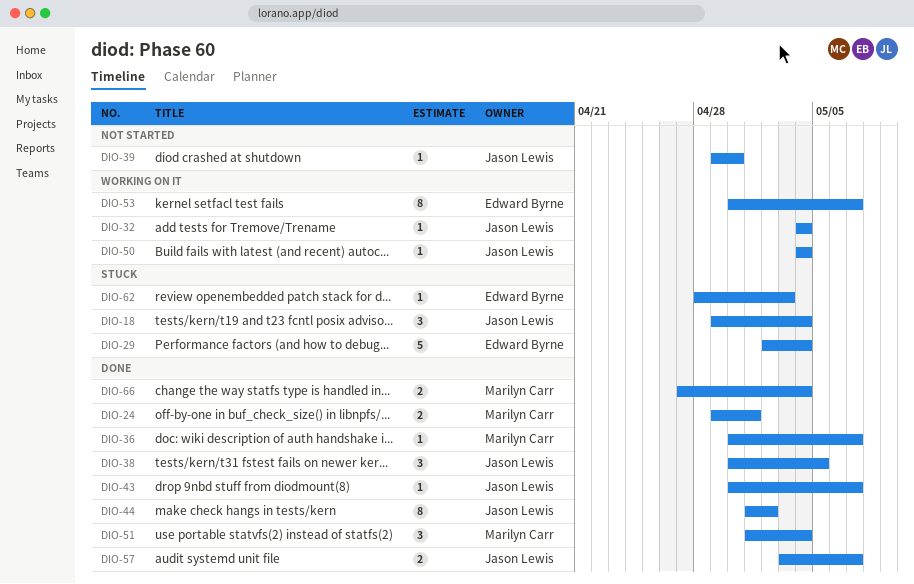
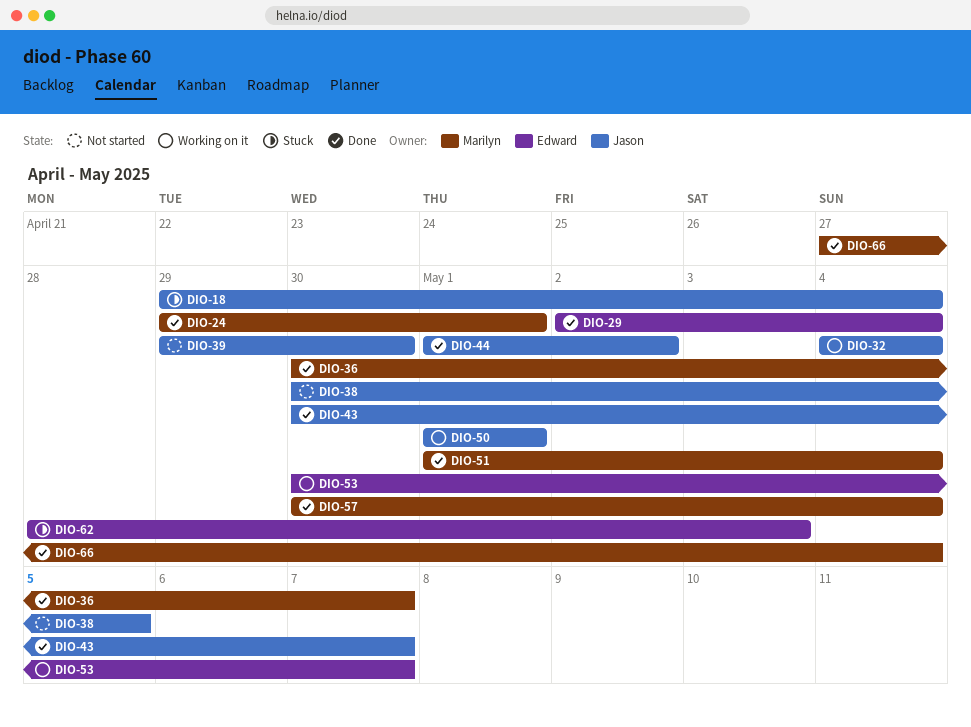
DIO-29, status: Stuck -> Done
DIO-38, status: Done -> Not started
DIO-50, start: May 4 -> May 1
DIO-50, due: May 4 -> May 1
DIO-57, owner: Jason Lewis -> Marilyn Carr
DIO-57, start: May 3 -> Apr 30
DIO-57, due: May 7 -> May 4

